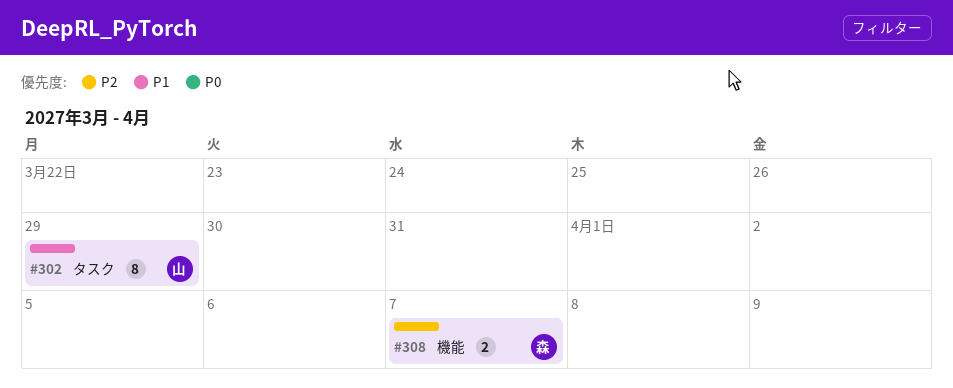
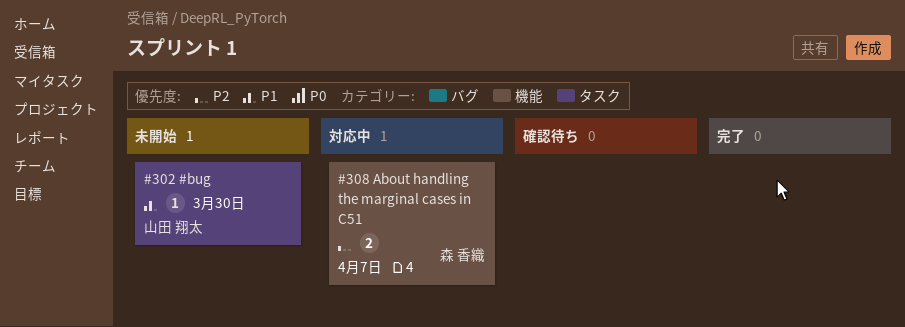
#302, estimate: 8 -> 1
#302, due: Mar 29 -> Mar 30

